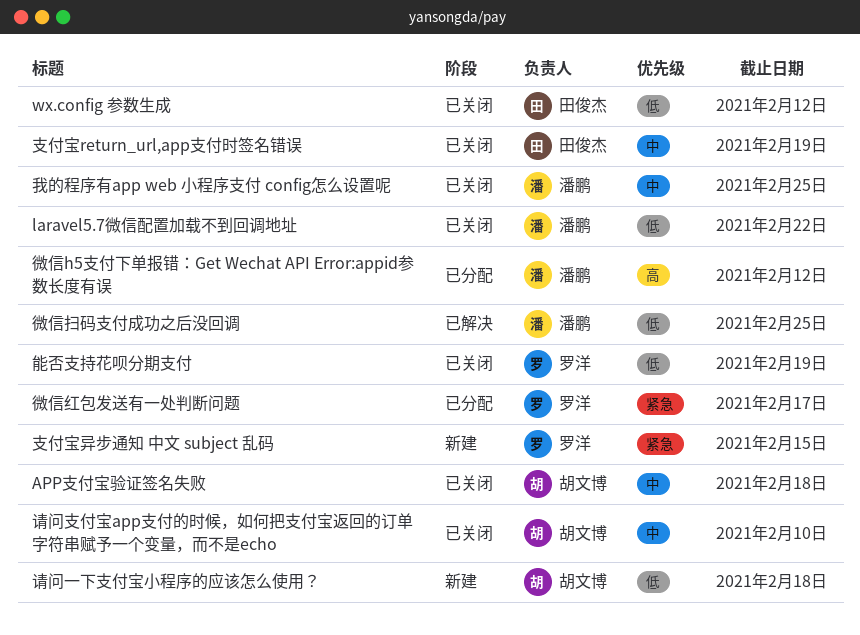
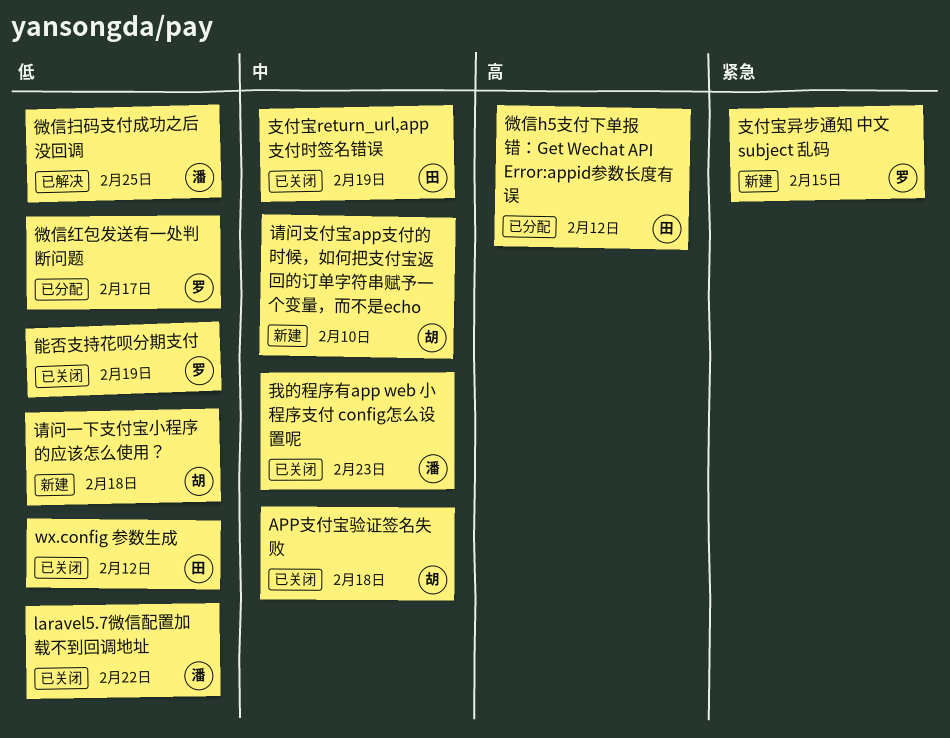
微信h5支付下单报错：Get Wechat API Error:appid参数长度有误, owner: 潘鹏 -> 田俊杰
微信红包发送有一处判断问题, priority: 紧急 -> 低
我的程序有app web 小程序支付 config怎么设置呢, due: Feb 25 -> Feb 23
请问支付宝app支付的时候，如何把支付宝返回的订单字符串赋予一个变量，而不是echo, status: 已关闭 -> 新建

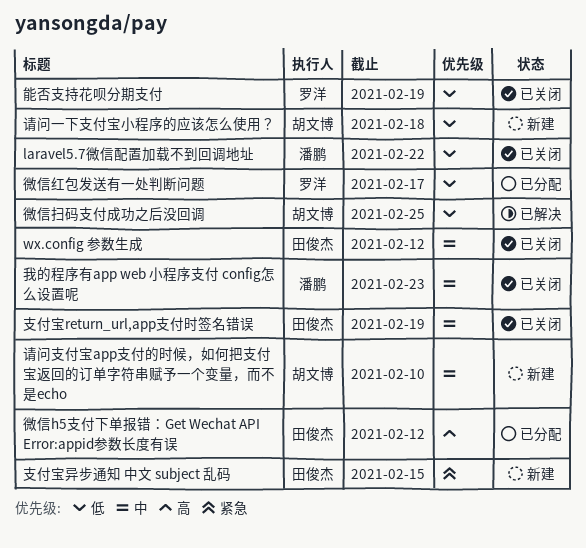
APP支付宝验证签名失败: present -> none
wx.config 参数生成, priority: 低 -> 中
微信扫码支付成功之后没回调, owner: 潘鹏 -> 胡文博
支付宝异步通知 中文 subject 乱码, owner: 罗洋 -> 田俊杰

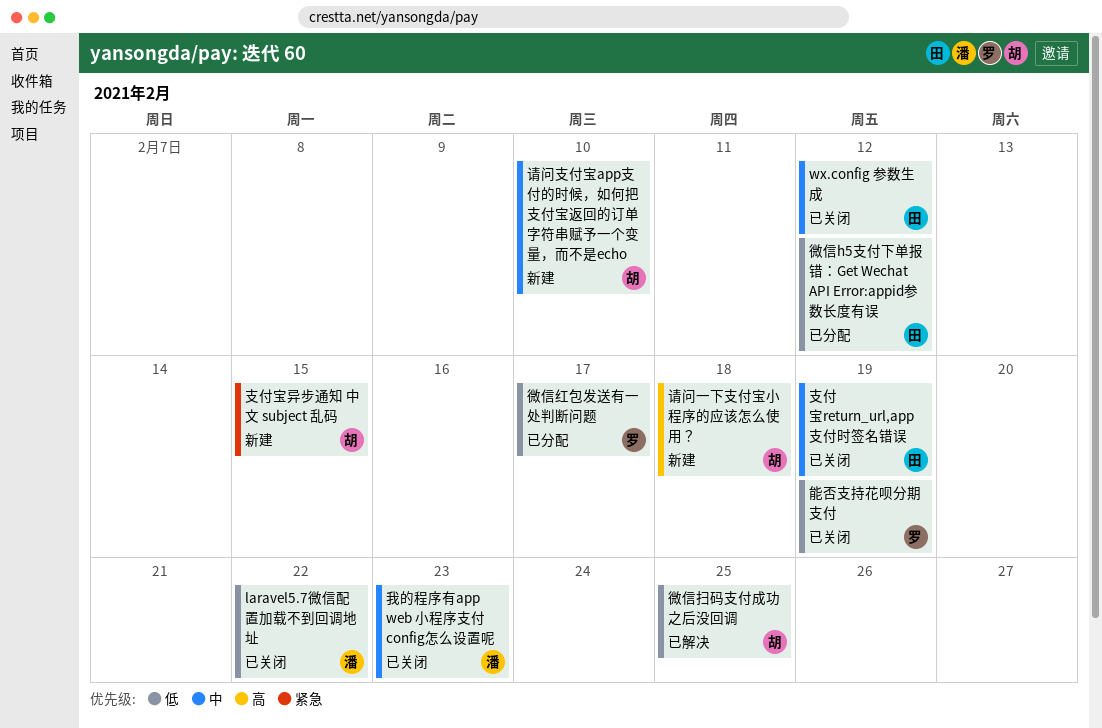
微信h5支付下单报错：Get Wechat API Error:appid参数长度有误, priority: 高 -> 低
支付宝异步通知 中文 subject 乱码, owner: 田俊杰 -> 胡文博
请问一下支付宝小程序的应该怎么使用？, priority: 低 -> 高

